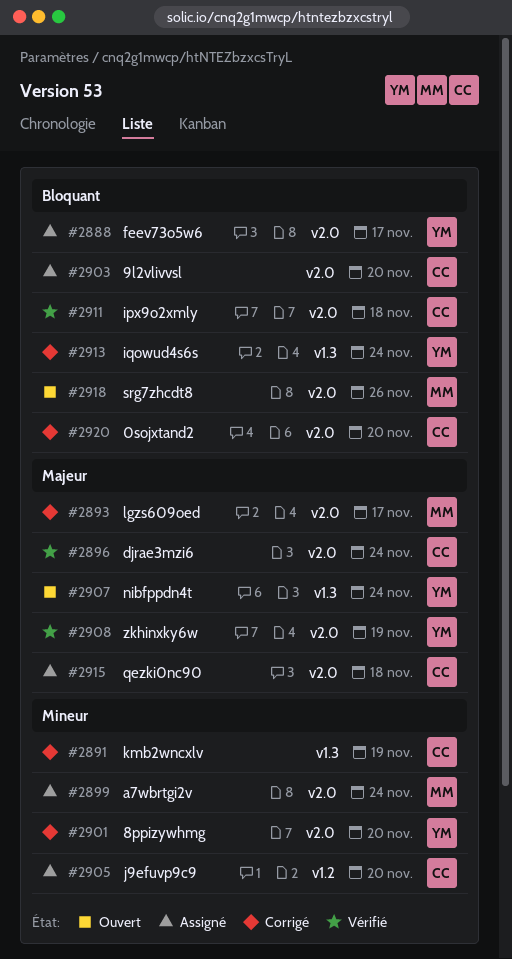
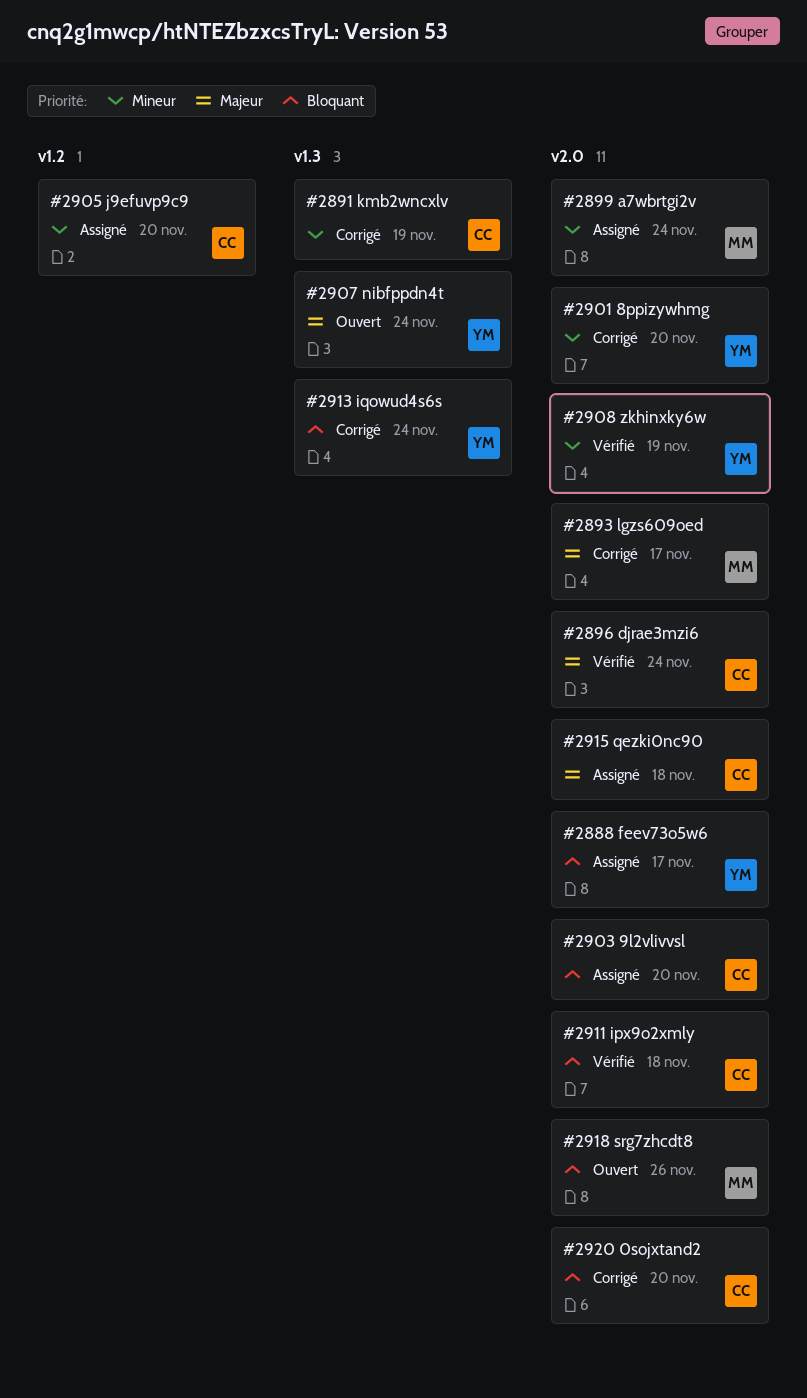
#2908, priority: Majeur -> Mineur

